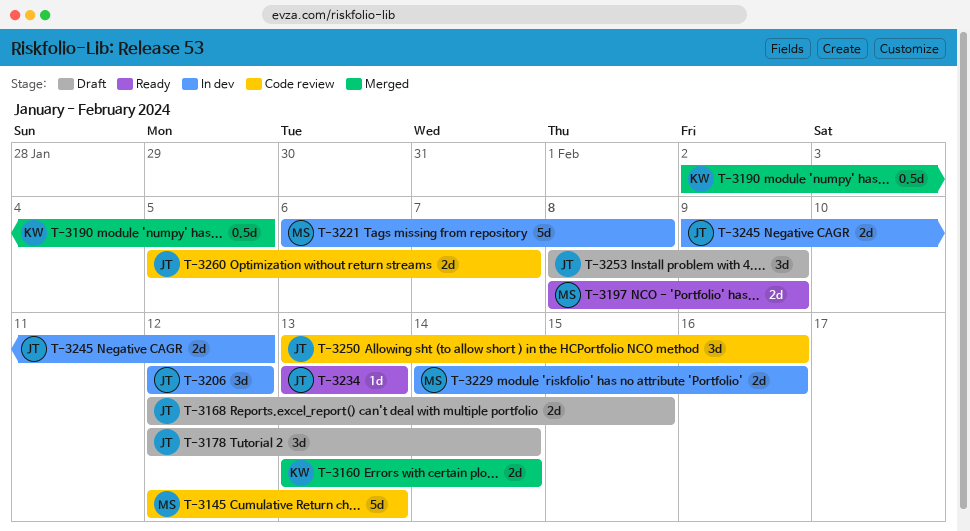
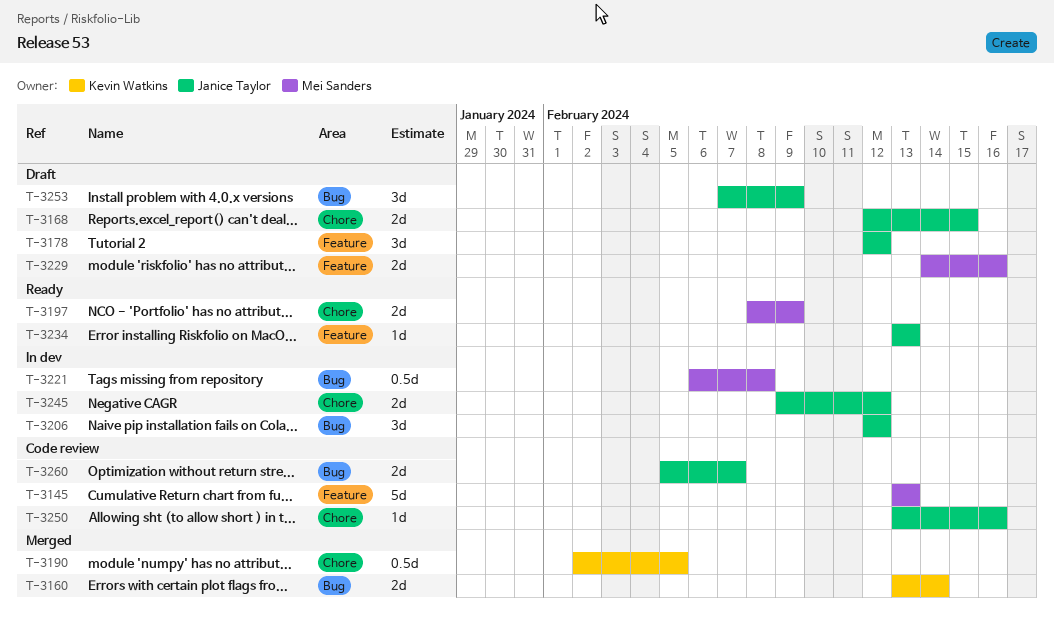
T-3145, start: Feb 12 -> Feb 13
T-3178, due: Feb 14 -> Feb 12
T-3221, estimate: 5d -> 0.5d
T-3229, status: In dev -> Draft
T-3250, estimate: 3d -> 1d
T-3253, start: Feb 8 -> Feb 7

